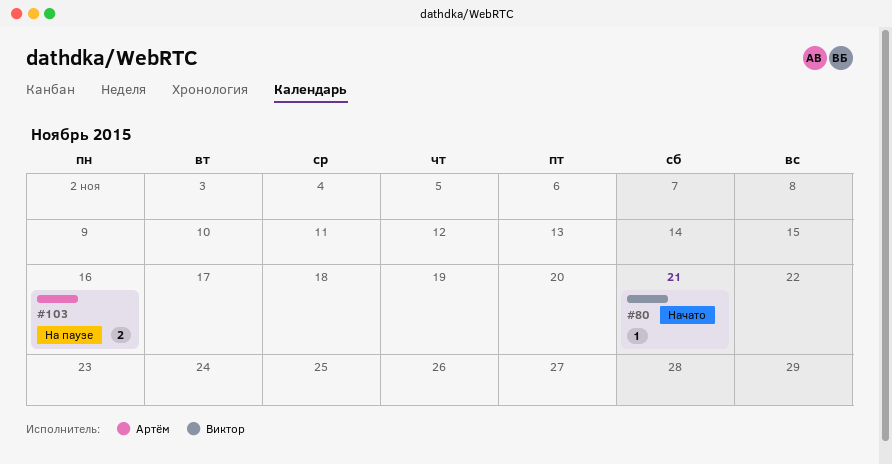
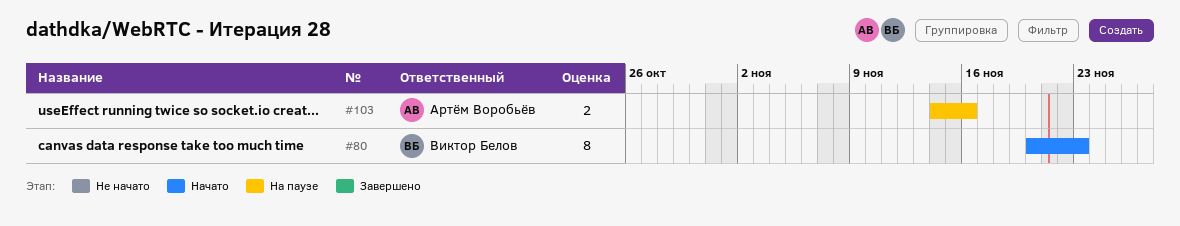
#80, estimate: 1 -> 8
#80, due: Nov 21 -> Nov 23

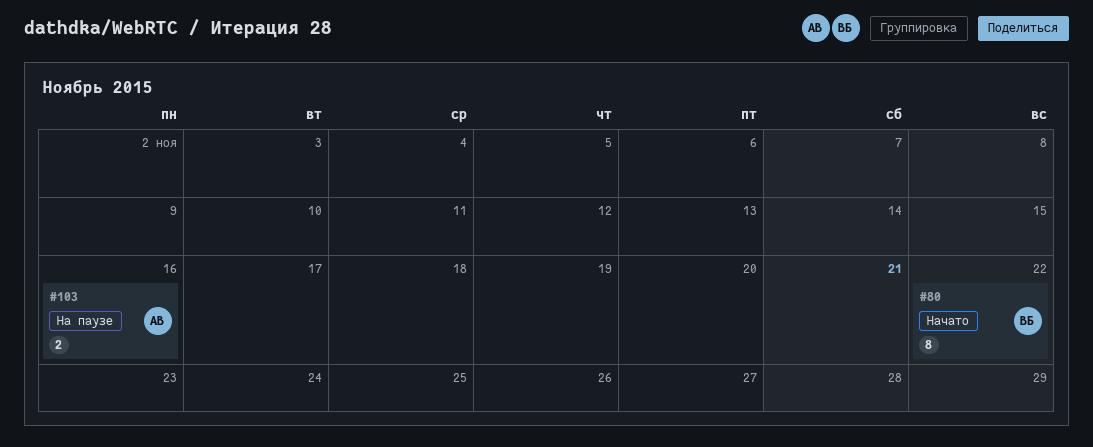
#80, due: Nov 23 -> Nov 22

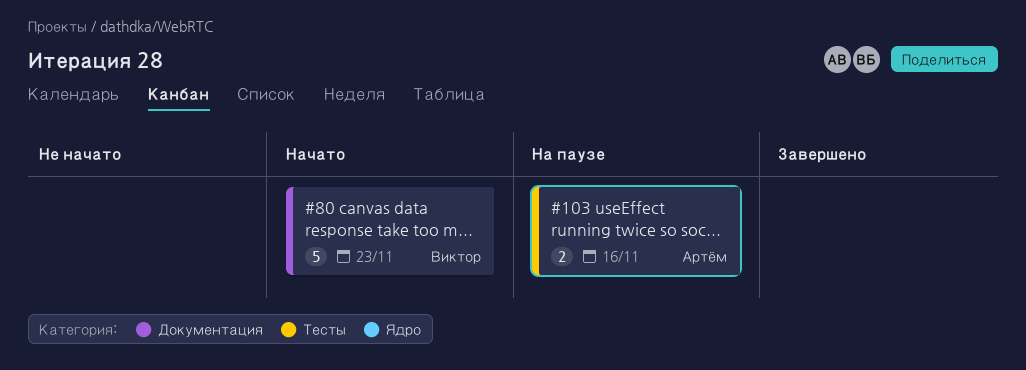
#80, estimate: 8 -> 5
#80, due: Nov 22 -> Nov 23

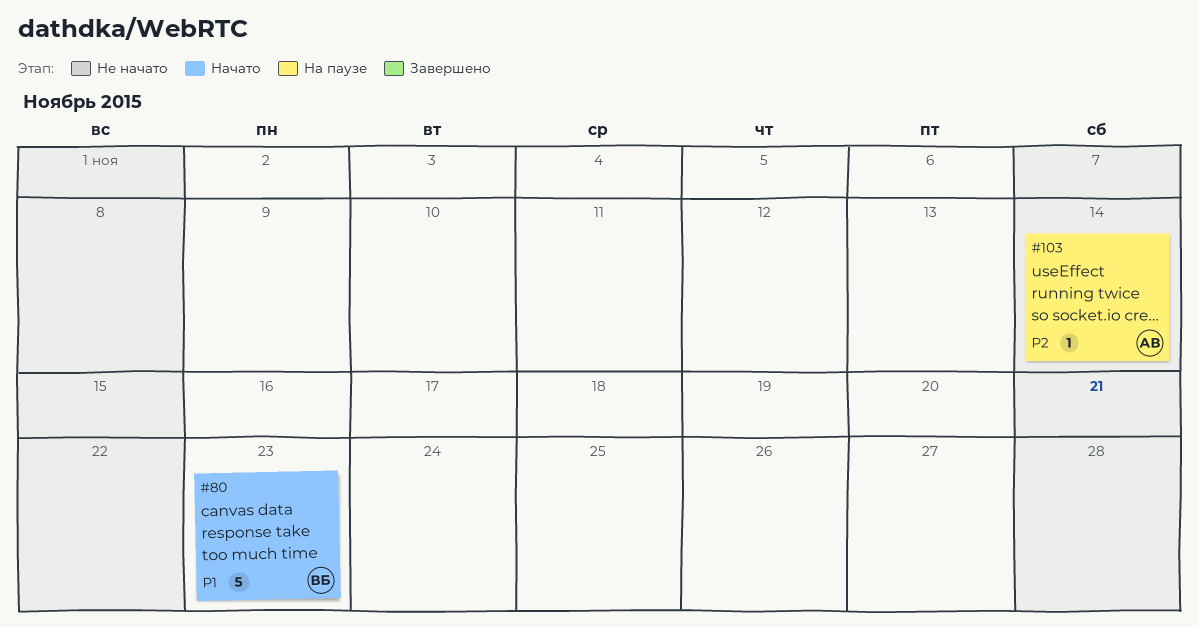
#103, estimate: 2 -> 1
#103, due: Nov 16 -> Nov 14

